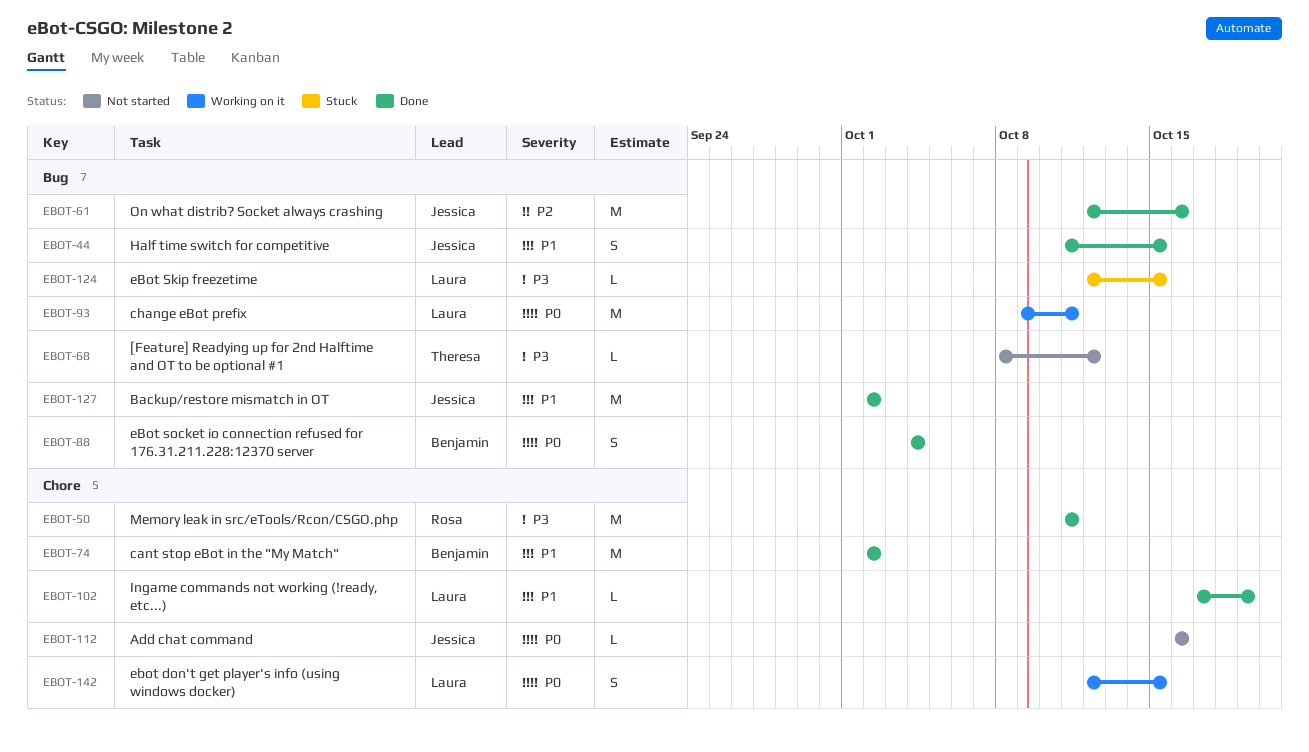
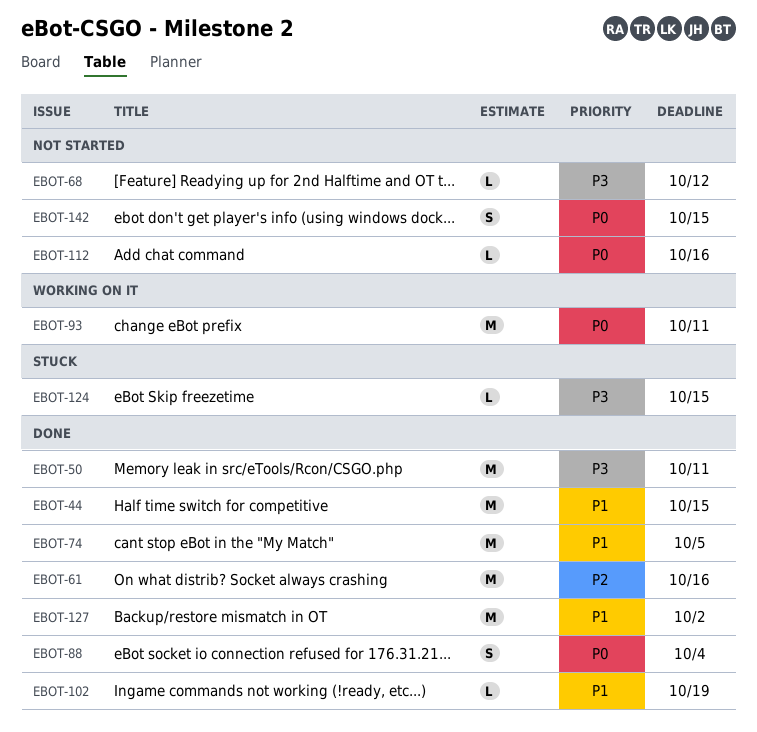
EBOT-44, estimate: S -> M
EBOT-74, due: Oct 2 -> Oct 5
EBOT-142, status: Working on it -> Not started

